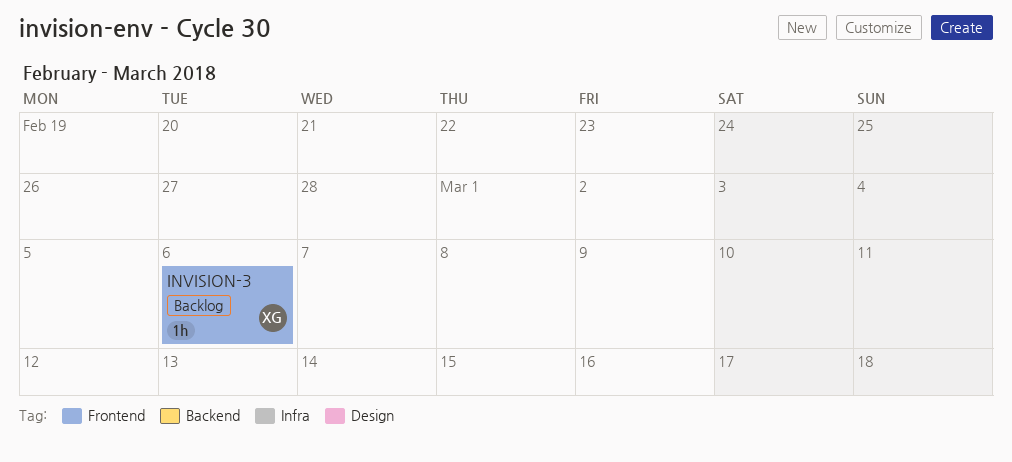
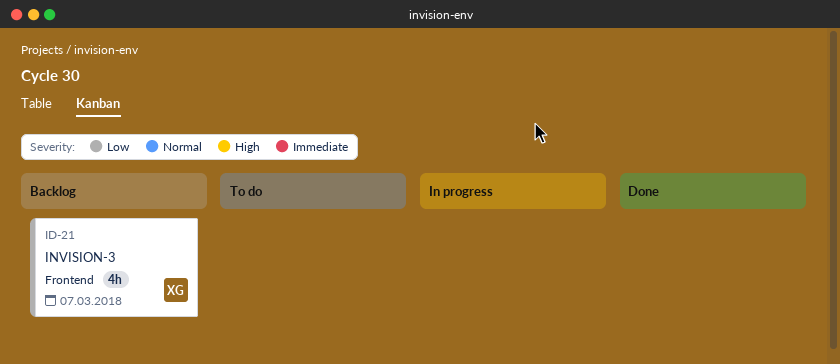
INVISION-3, estimate: 1h -> 4h
INVISION-3, due: Mar 6 -> Mar 7

